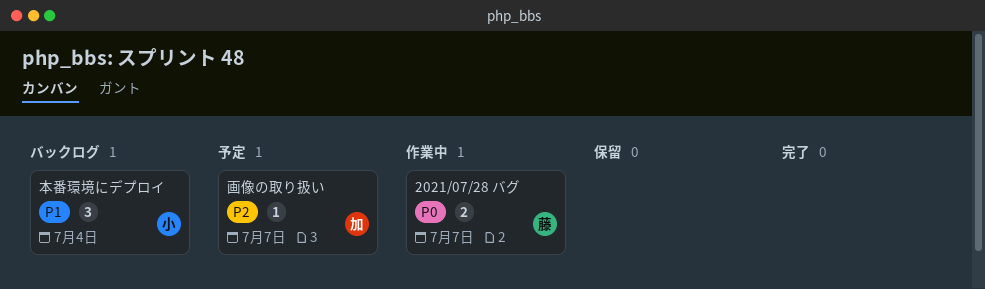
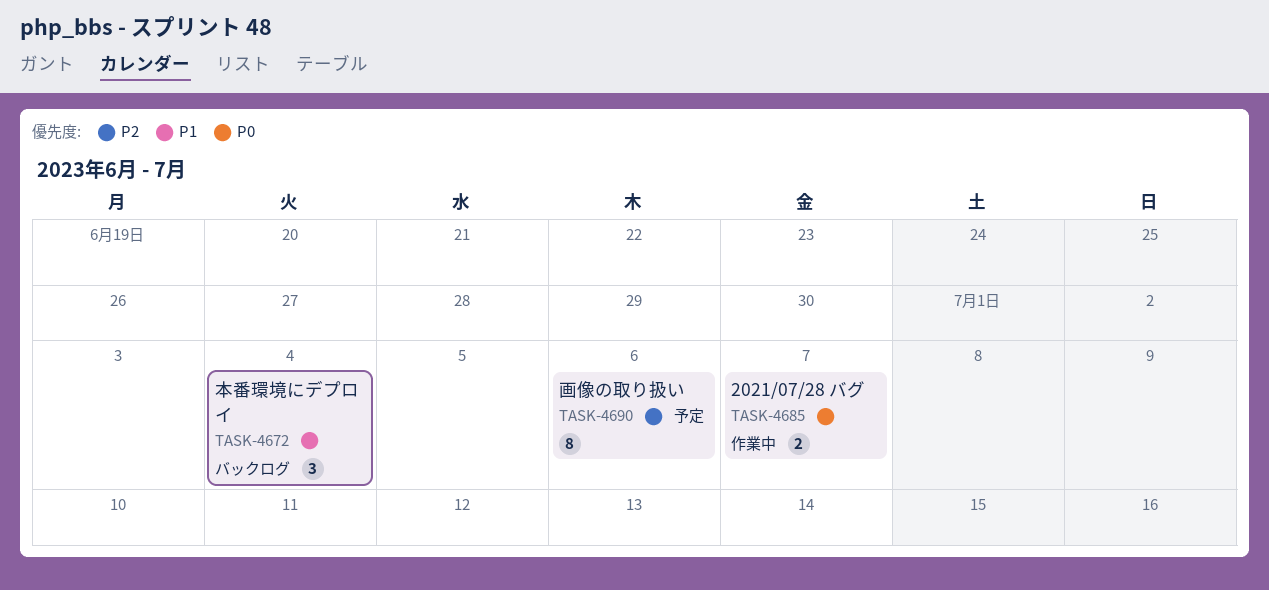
画像の取り扱い, estimate: 1 -> 8
画像の取り扱い, due: Jul 7 -> Jul 6

